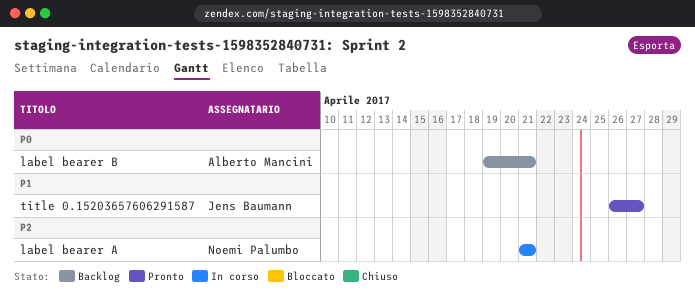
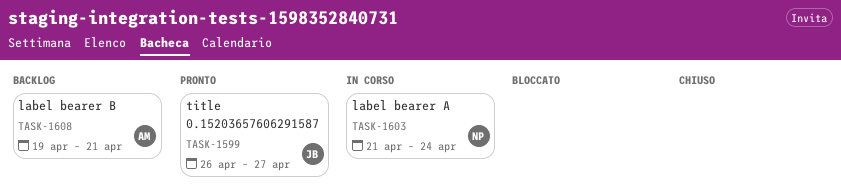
label bearer A, due: Apr 21 -> Apr 24

